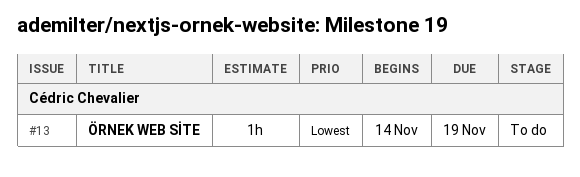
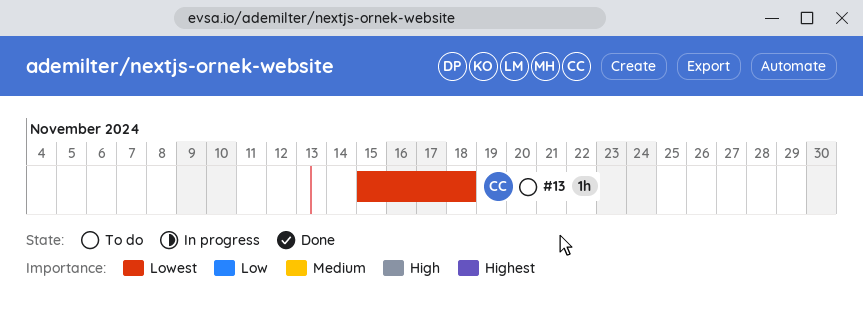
#13, start: Nov 14 -> Nov 15
#13, due: Nov 19 -> Nov 18

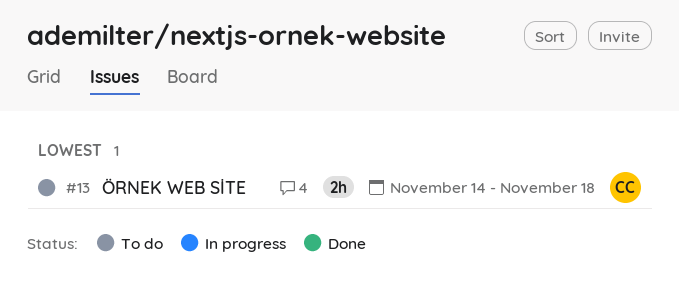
#13, estimate: 1h -> 2h
#13, start: Nov 15 -> Nov 14

